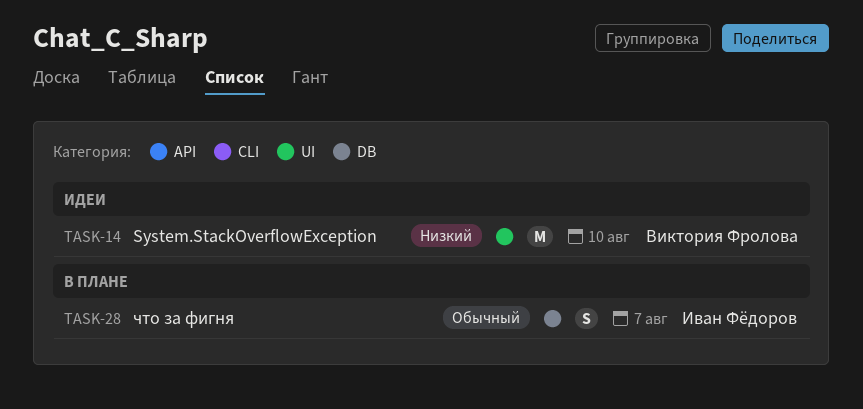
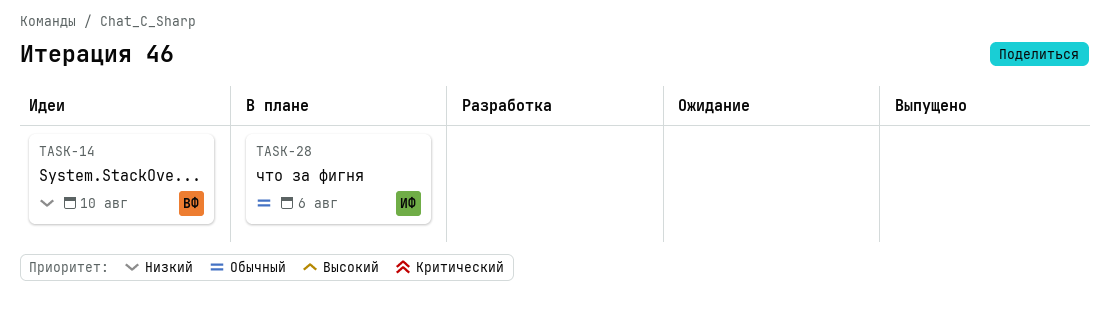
TASK-28, due: Aug 7 -> Aug 6

